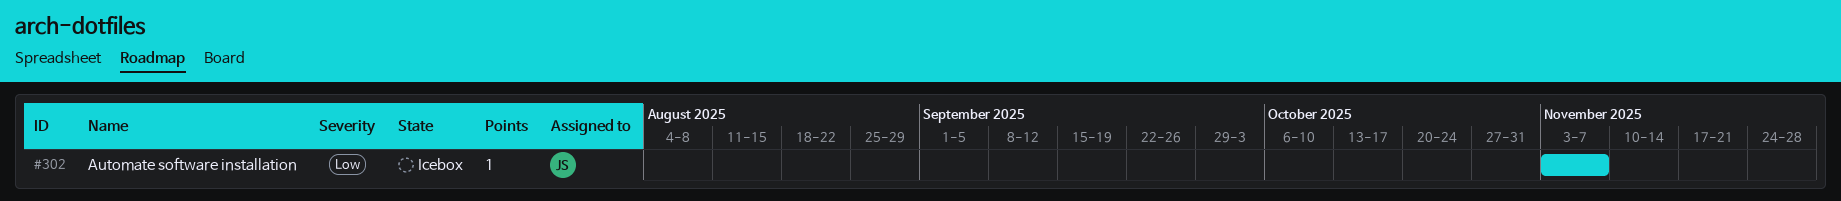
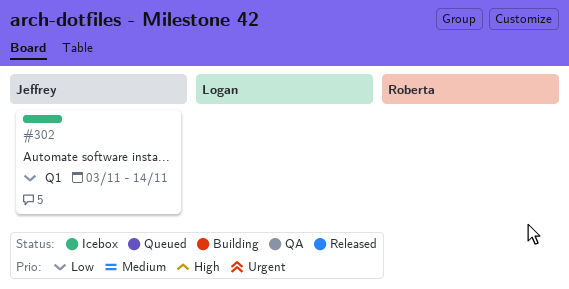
#302, due: Nov 7 -> Nov 14

